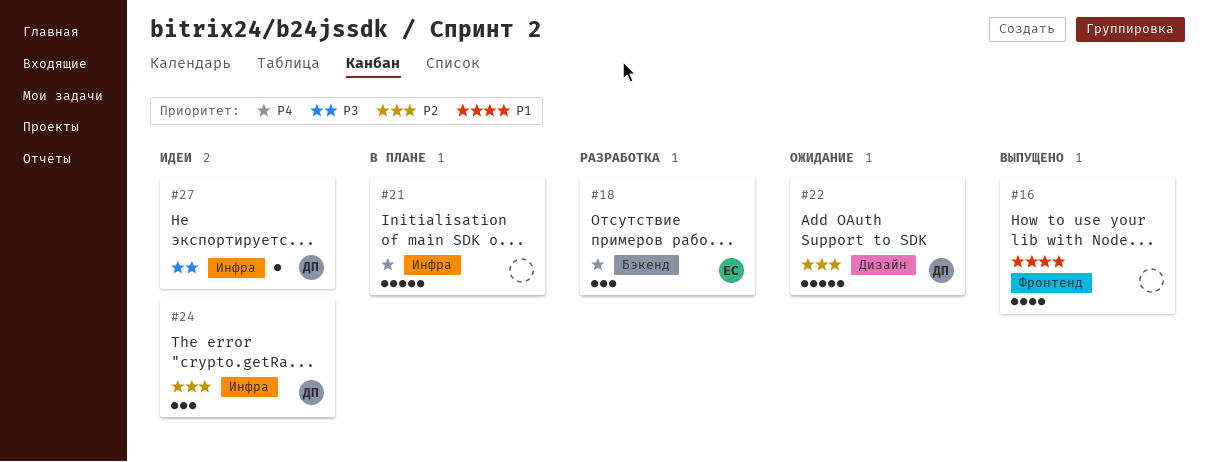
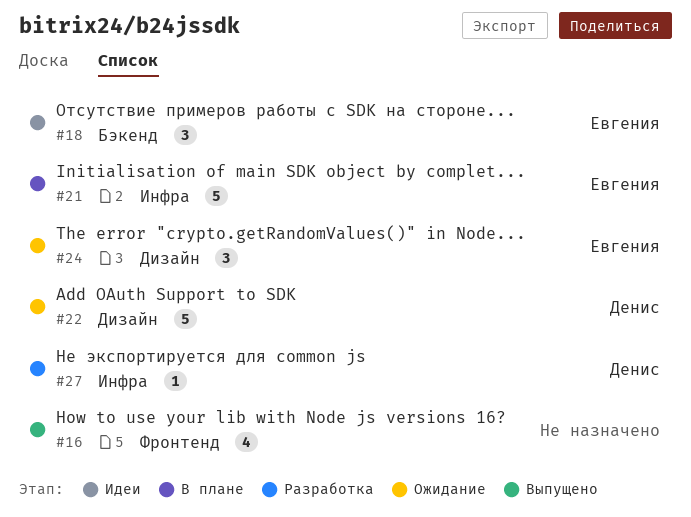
#18, status: Разработка -> Идеи
#21, owner: none -> Евгения
#24, status: Идеи -> Ожидание
#24, owner: Денис -> Евгения
#24, label: Инфра -> Дизайн
#27, status: Идеи -> Разработка

